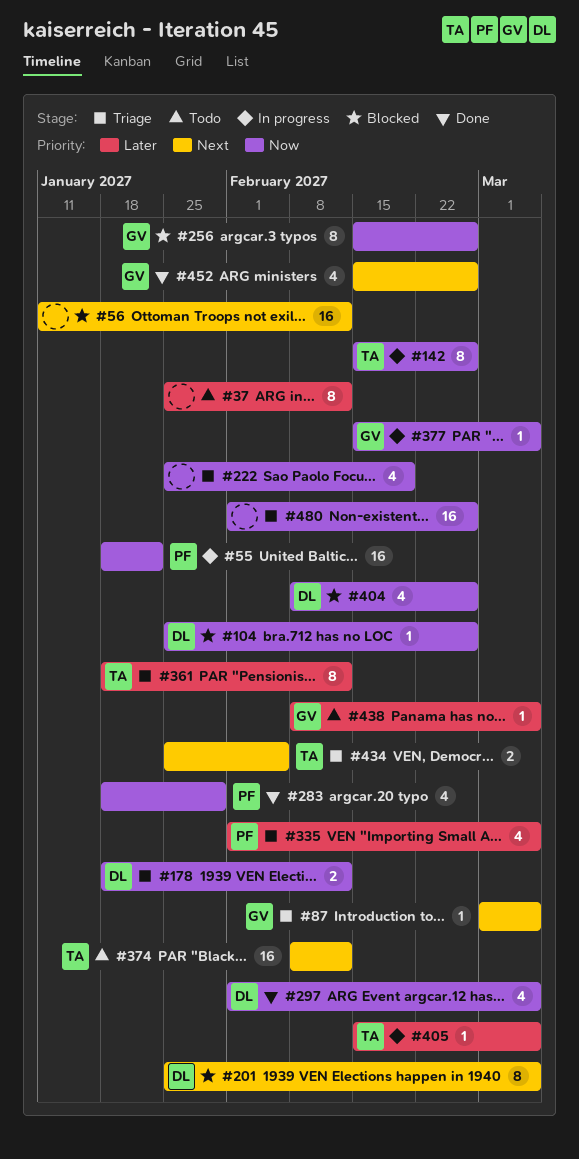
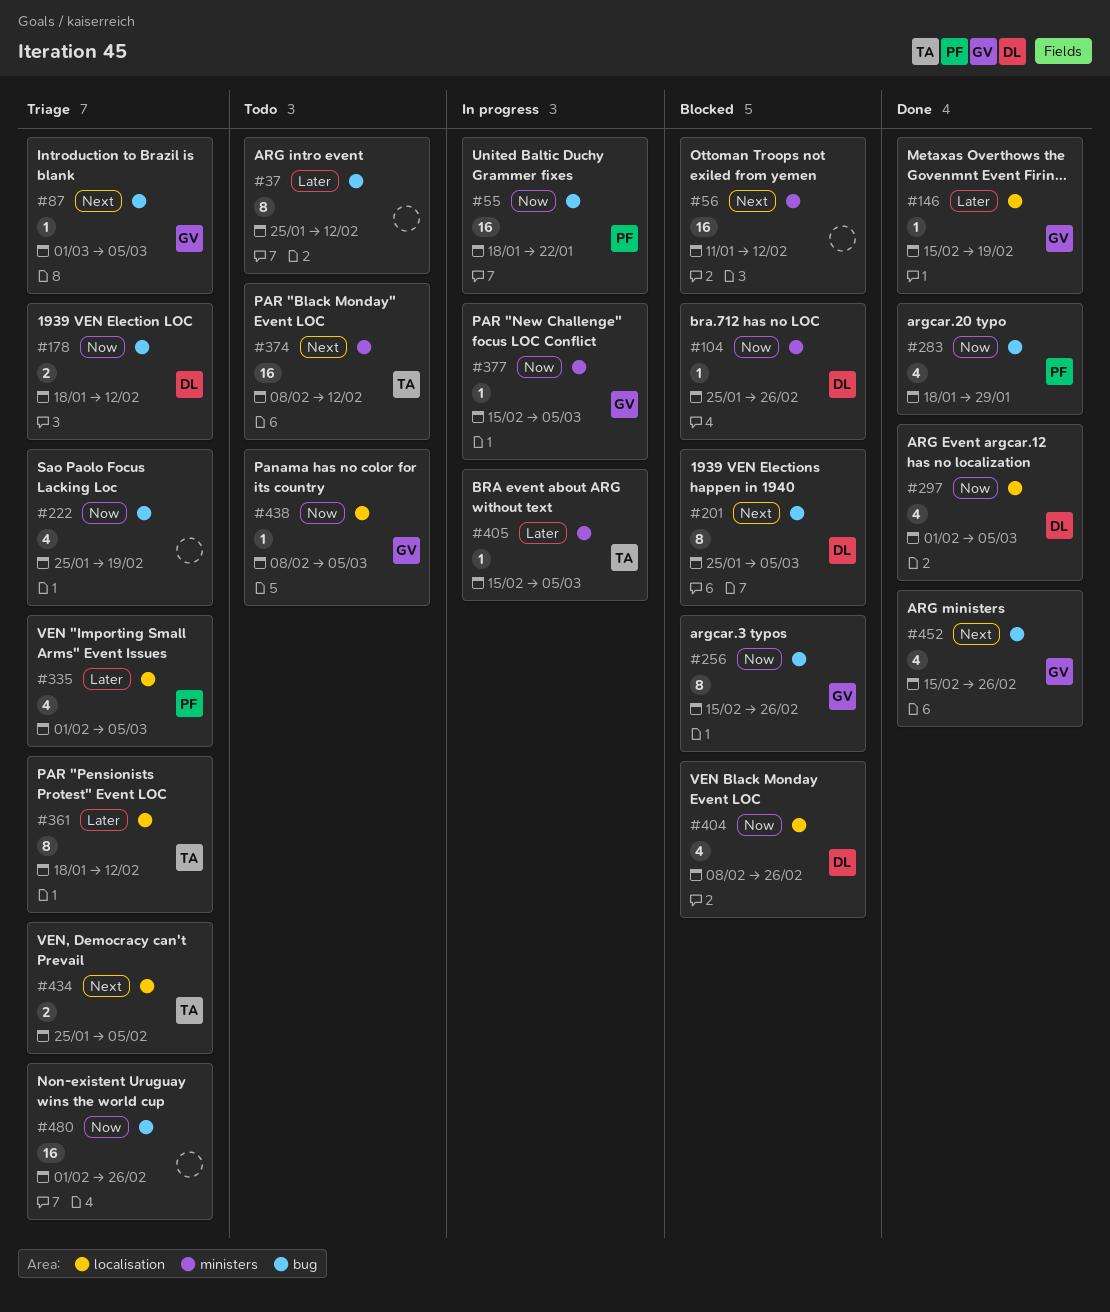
#142: present -> none
#146: none -> present
#438, priority: Later -> Now

